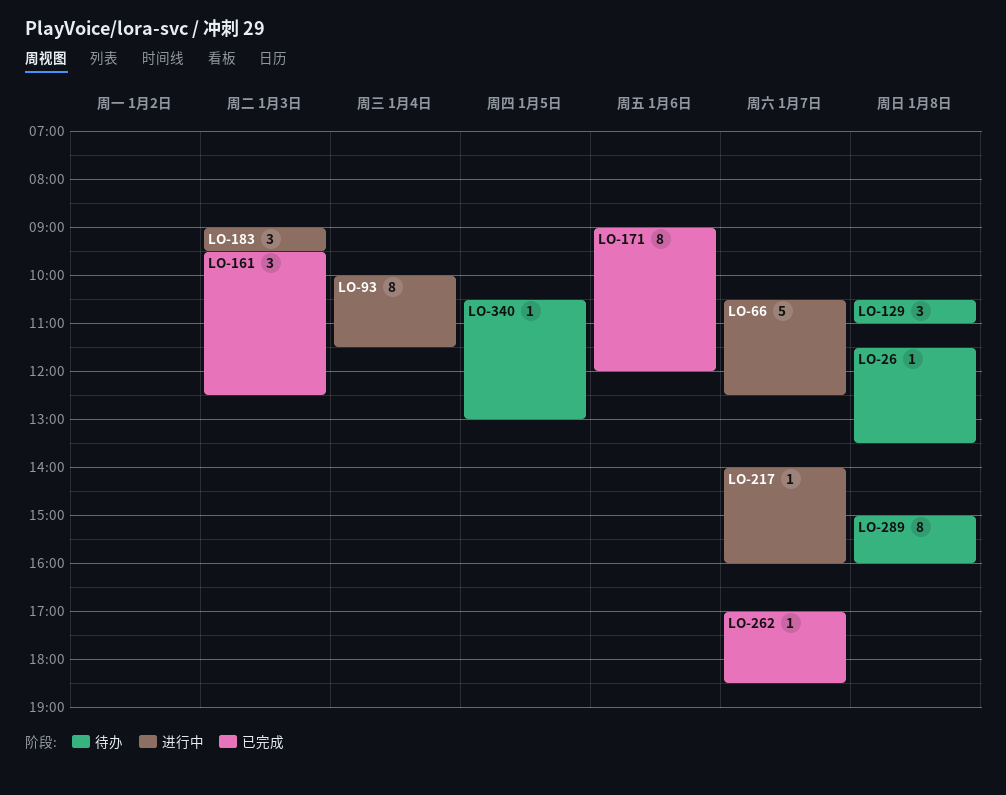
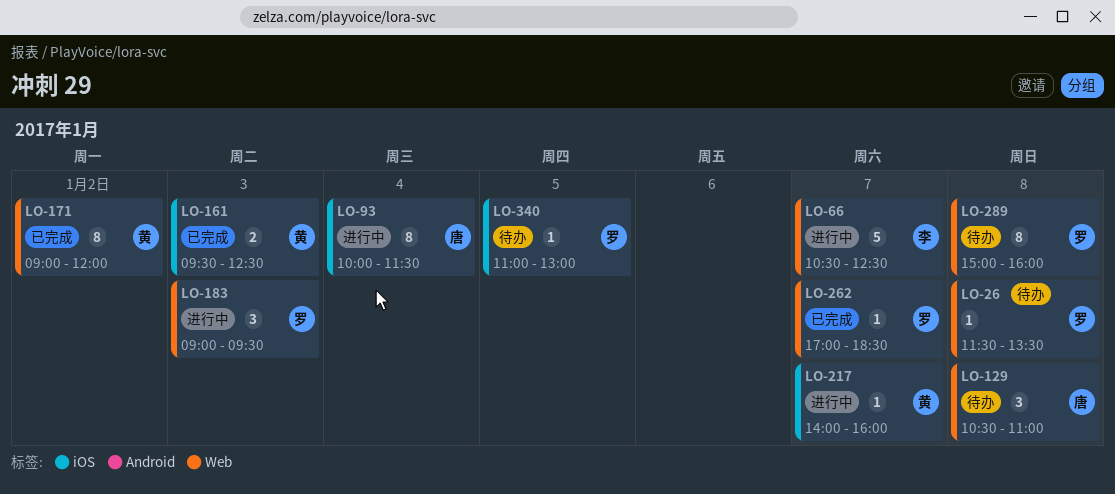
LO-161, estimate: 3 -> 2
LO-171, day: Jan 6 -> Jan 2
LO-340, begins: 10:30 -> 11:00

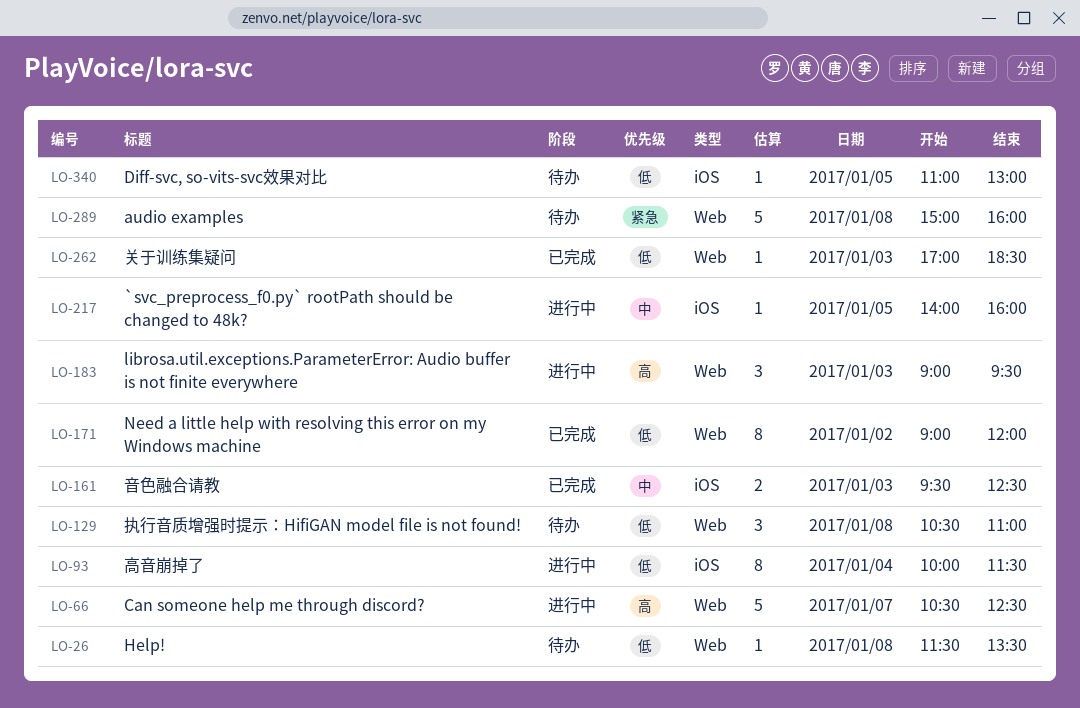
LO-217, day: Jan 7 -> Jan 5
LO-262, day: Jan 7 -> Jan 3
LO-289, estimate: 8 -> 5

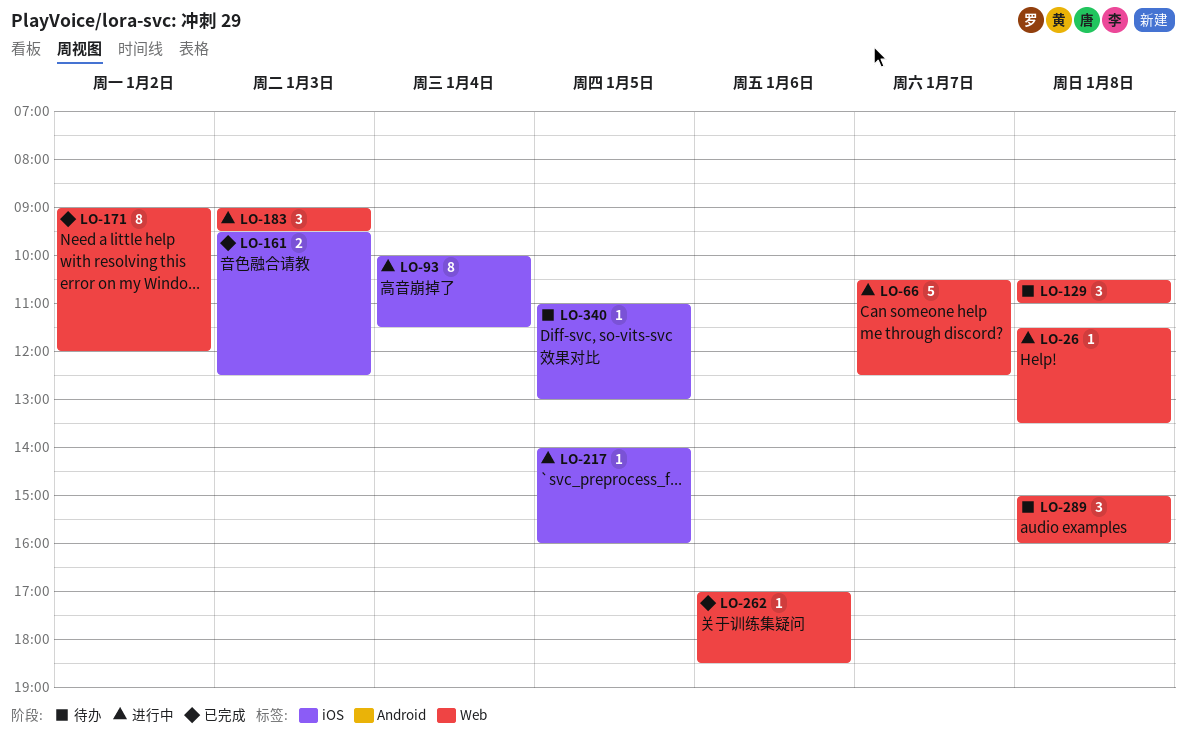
LO-26, status: 待办 -> 进行中
LO-262, day: Jan 3 -> Jan 6
LO-289, estimate: 5 -> 3

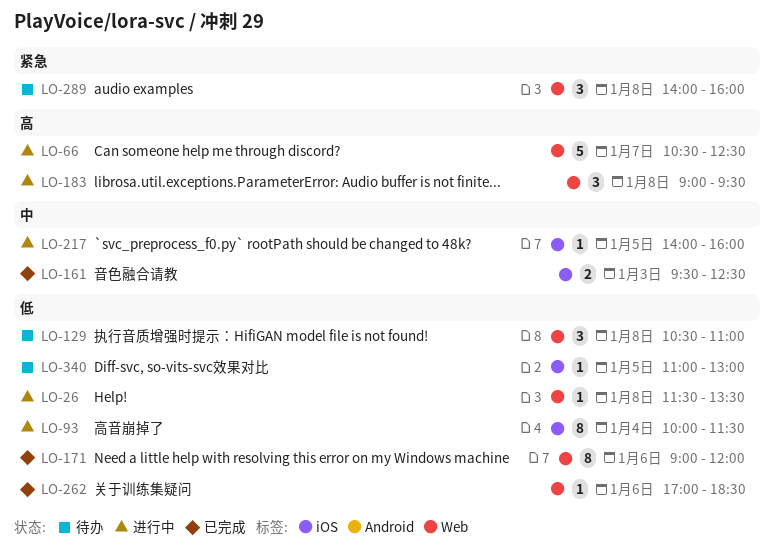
LO-171, day: Jan 2 -> Jan 6
LO-183, day: Jan 3 -> Jan 8
LO-289, begins: 15:00 -> 14:00

